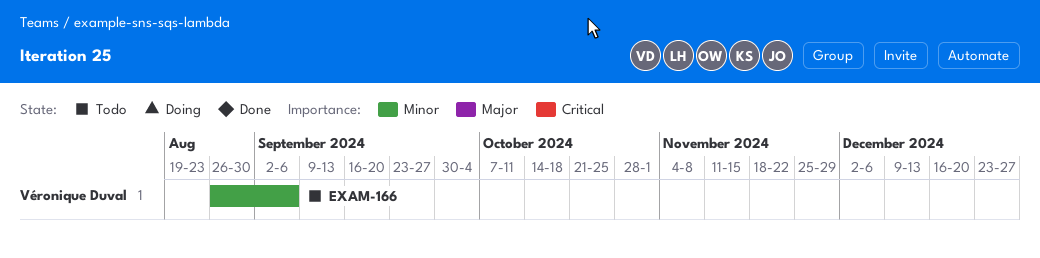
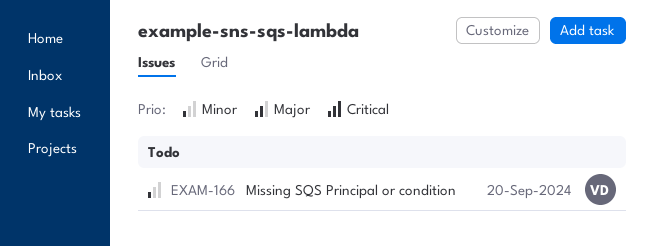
EXAM-166, due: Sep 6 -> Sep 20

